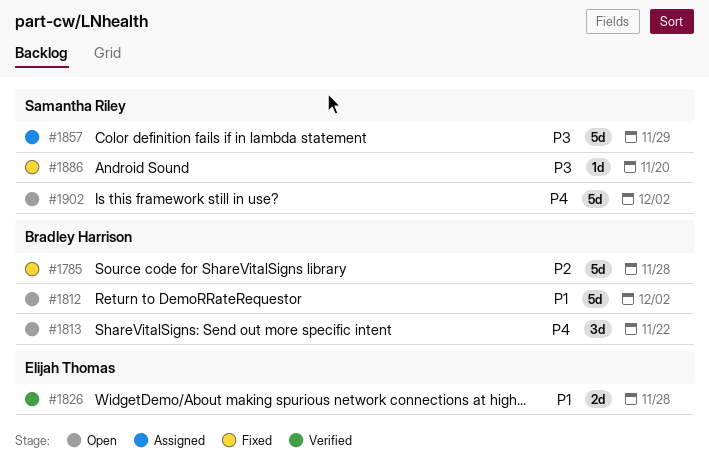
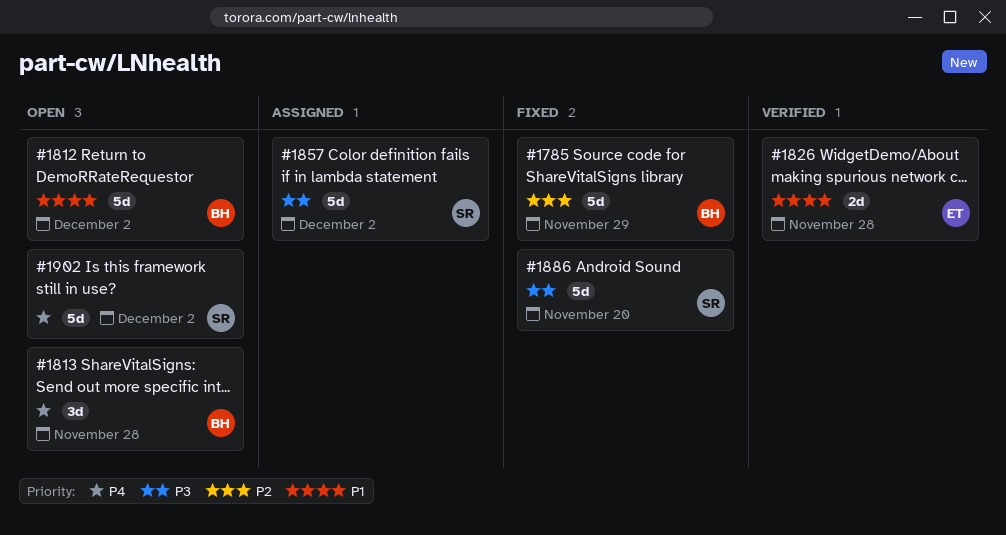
#1785, due: Nov 28 -> Nov 29
#1813, due: Nov 22 -> Nov 28
#1857, due: Nov 29 -> Dec 2
#1886, estimate: 1d -> 5d

